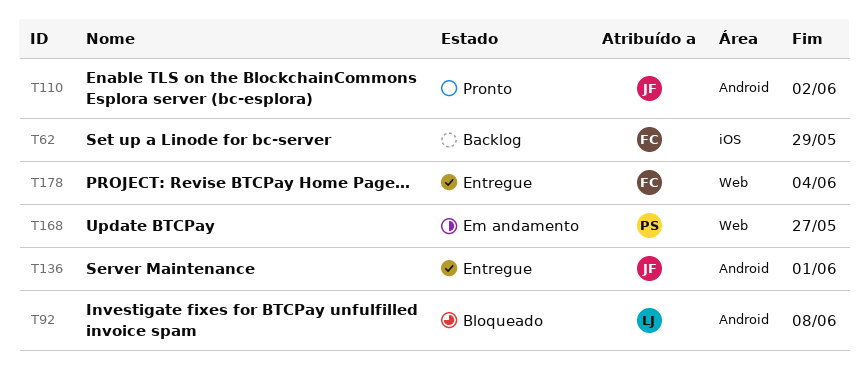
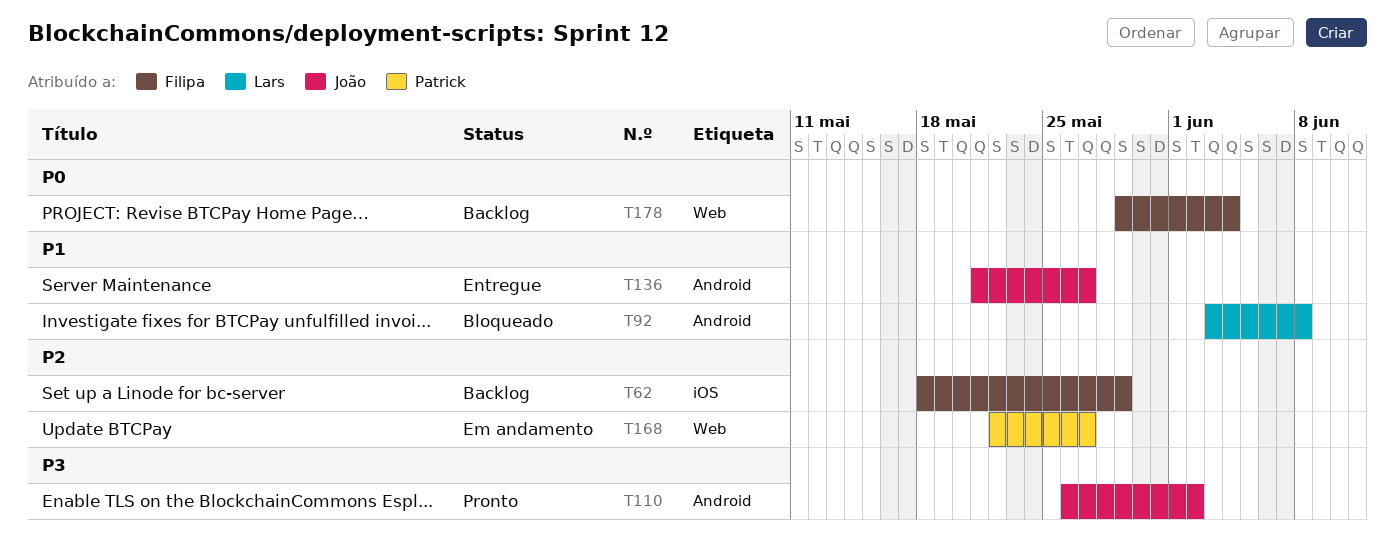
T136, due: Jun 1 -> May 27
T178, status: Entregue -> Backlog

